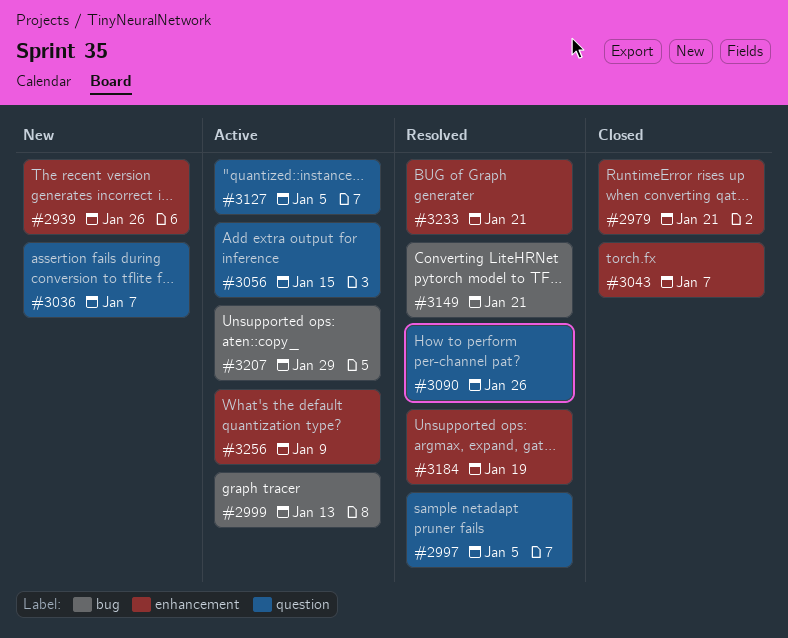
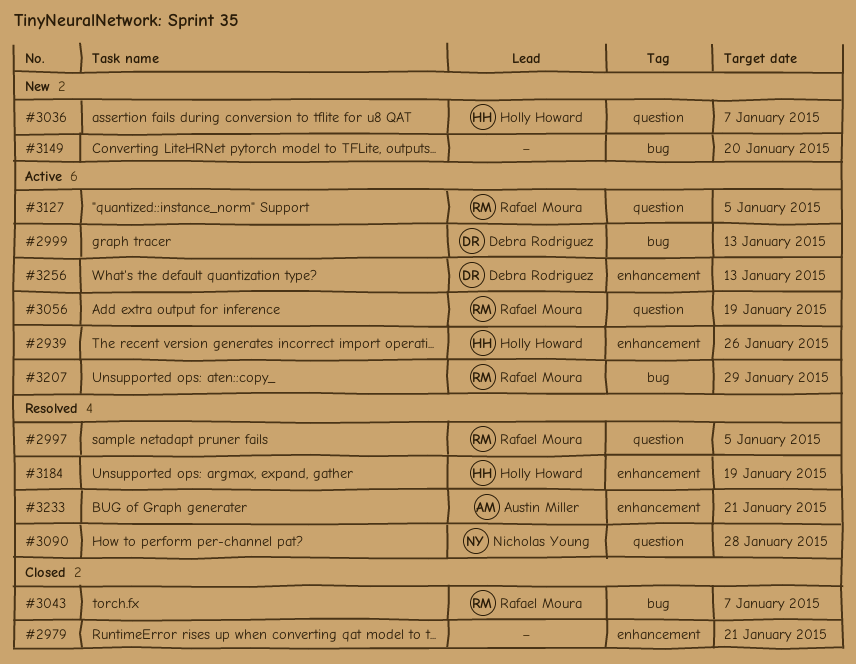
#2939, status: New -> Active
#3043, label: enhancement -> bug
#3056, due: Jan 15 -> Jan 19
#3090, due: Jan 26 -> Jan 28
#3149, status: Resolved -> New
#3149, due: Jan 21 -> Jan 20
#3256, due: Jan 9 -> Jan 13

